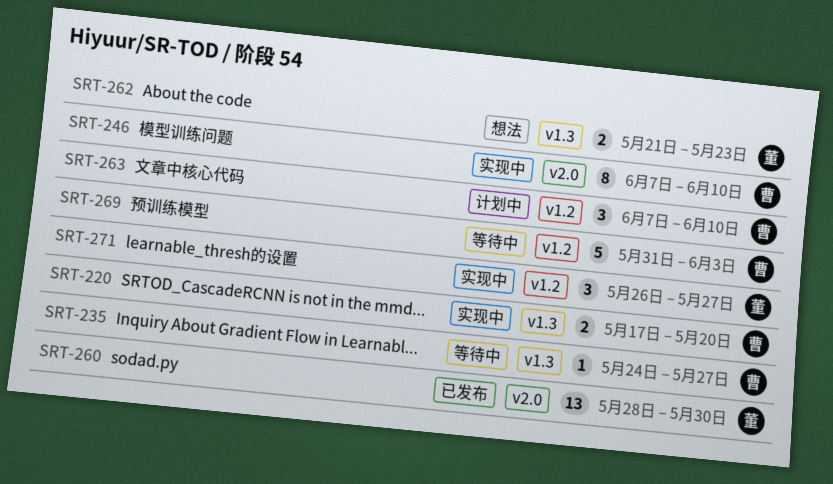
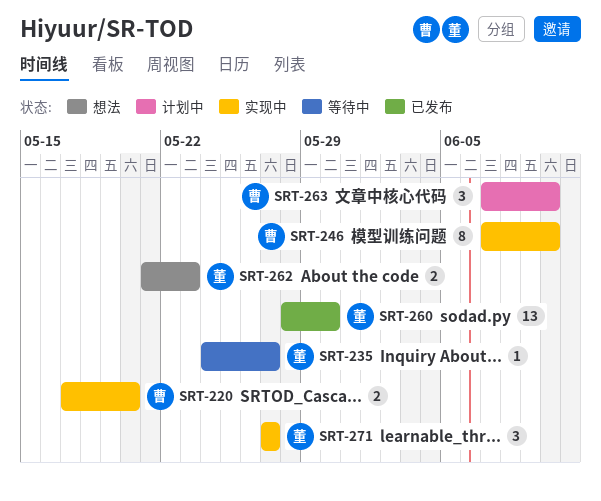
SRT-235, owner: 曹 -> 董
SRT-269: present -> none
SRT-271, start: May 26 -> May 27

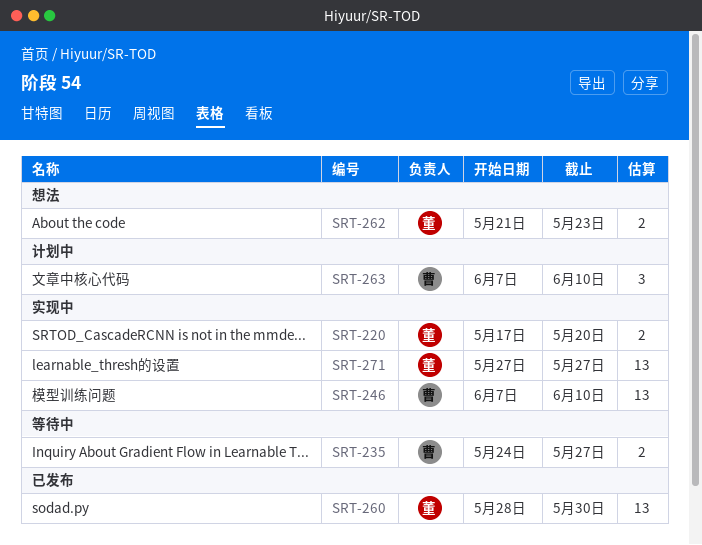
SRT-220, owner: 曹 -> 董
SRT-235, owner: 董 -> 曹
SRT-235, estimate: 1 -> 2
SRT-246, estimate: 8 -> 13
SRT-271, estimate: 3 -> 13

